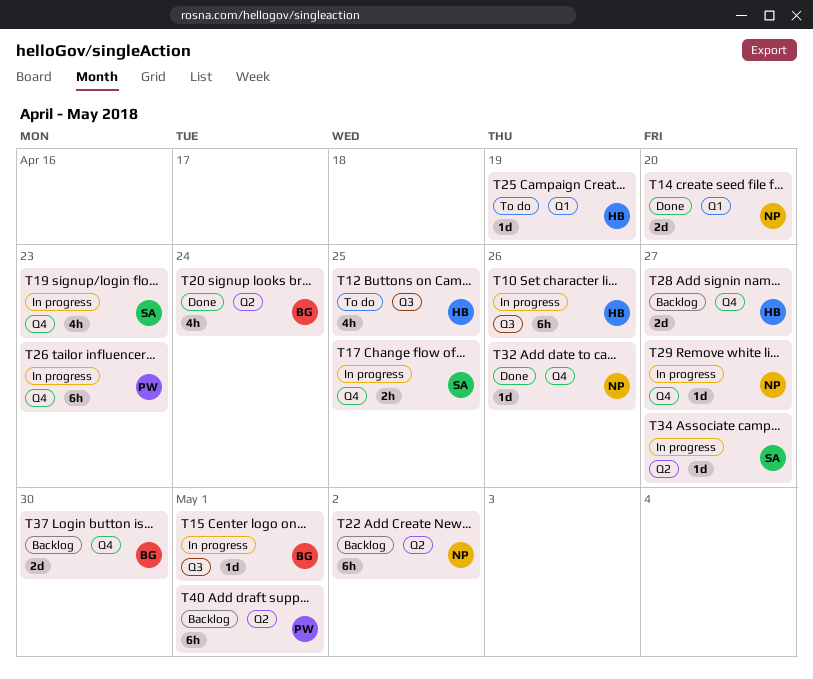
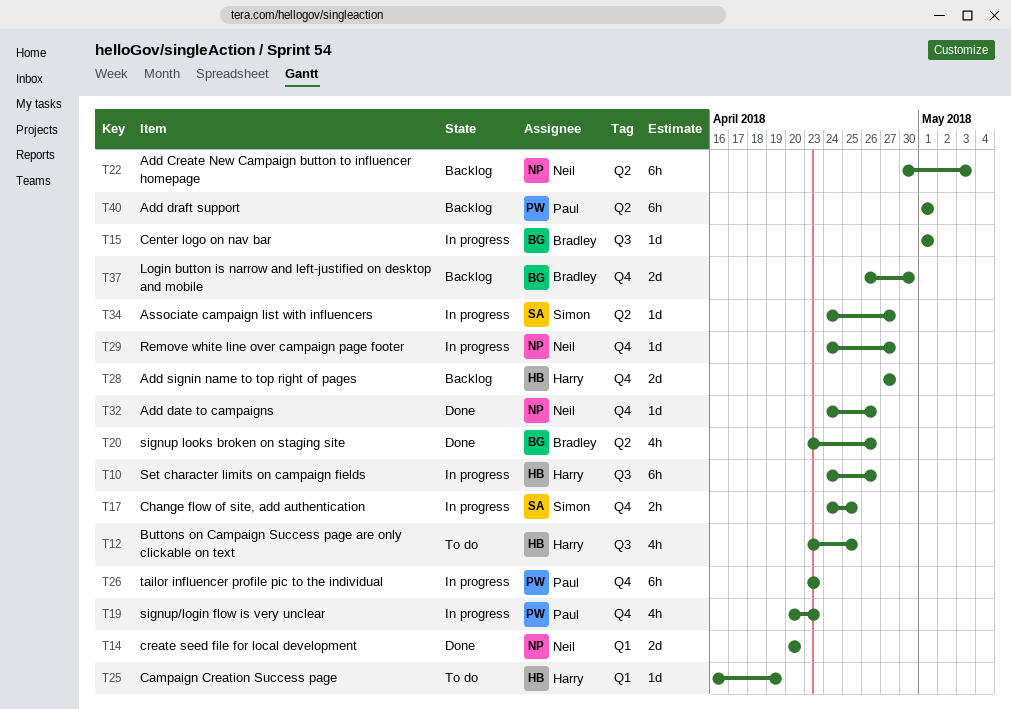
T19, owner: Simon -> Paul
T20, due: Apr 24 -> Apr 26
T22, due: May 2 -> May 3

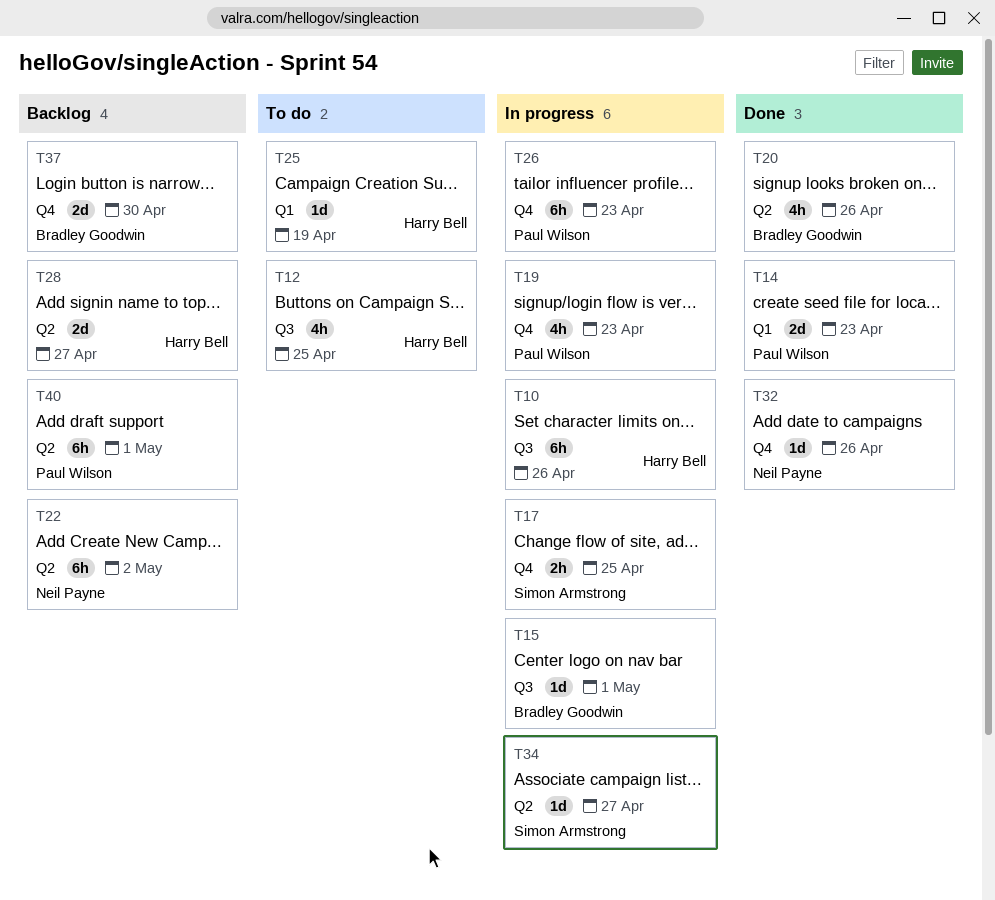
T14, owner: Neil Payne -> Paul Wilson
T14, due: Apr 20 -> Apr 23
T22, due: May 3 -> May 2
T28, label: Q4 -> Q2
T29: present -> none

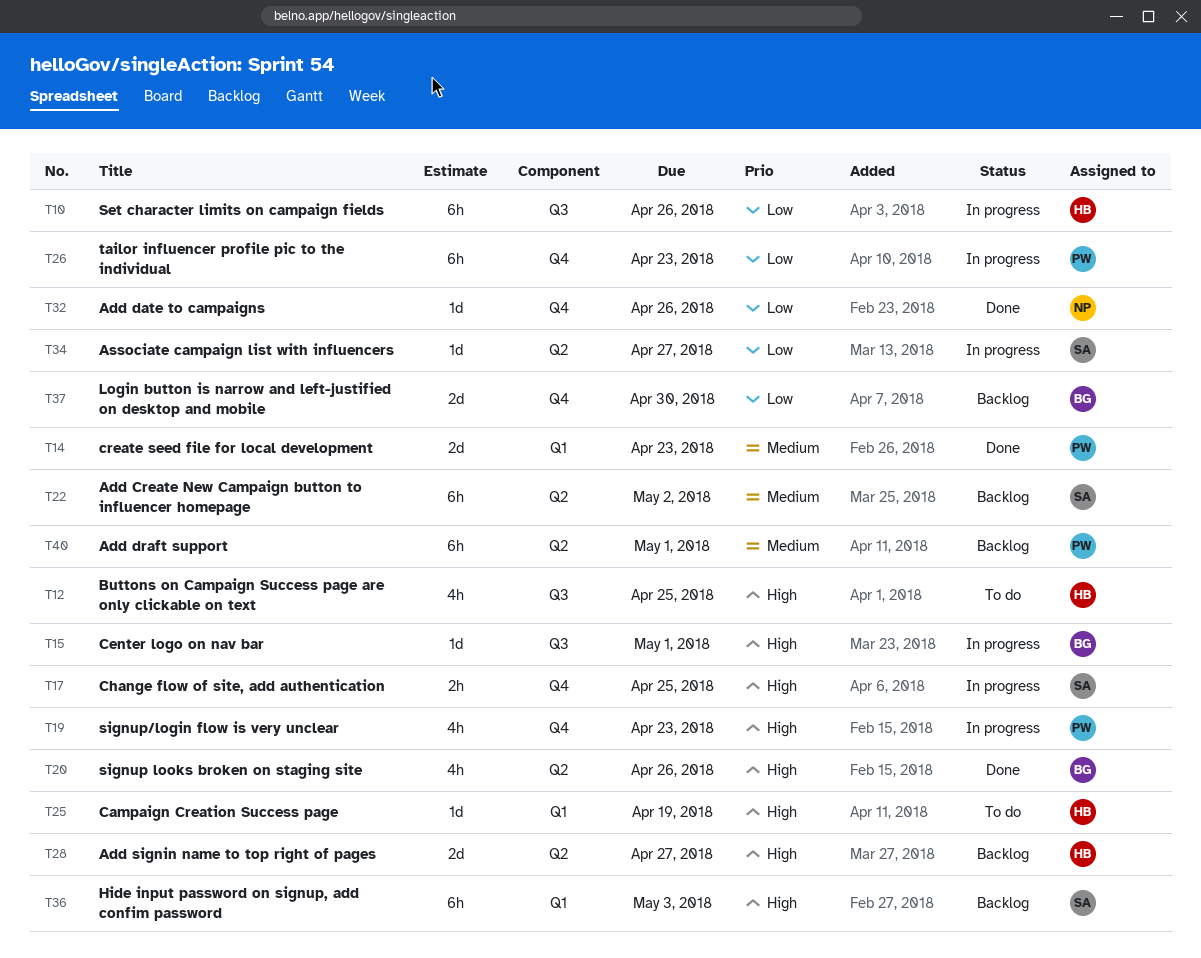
T22, owner: Neil Payne -> Simon Armstrong
T36: none -> present

